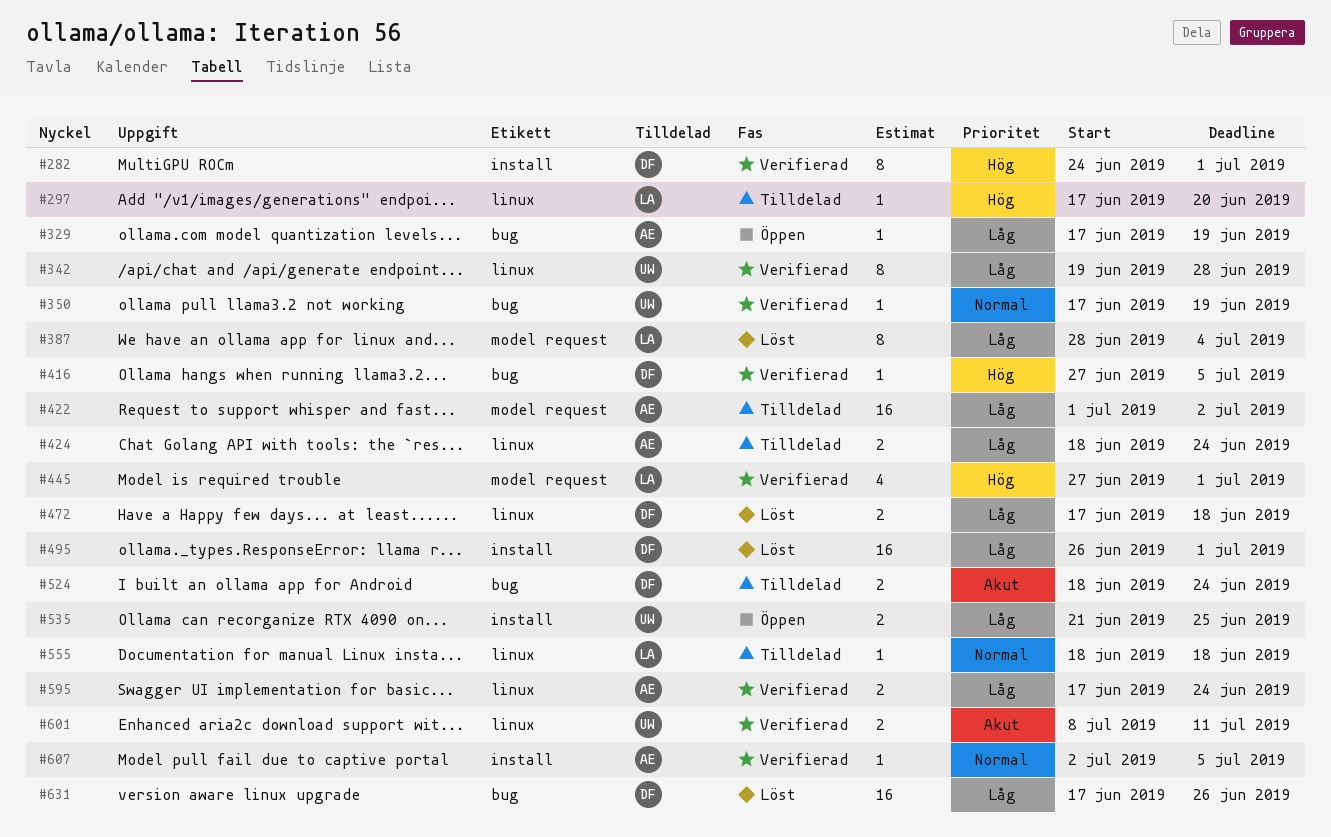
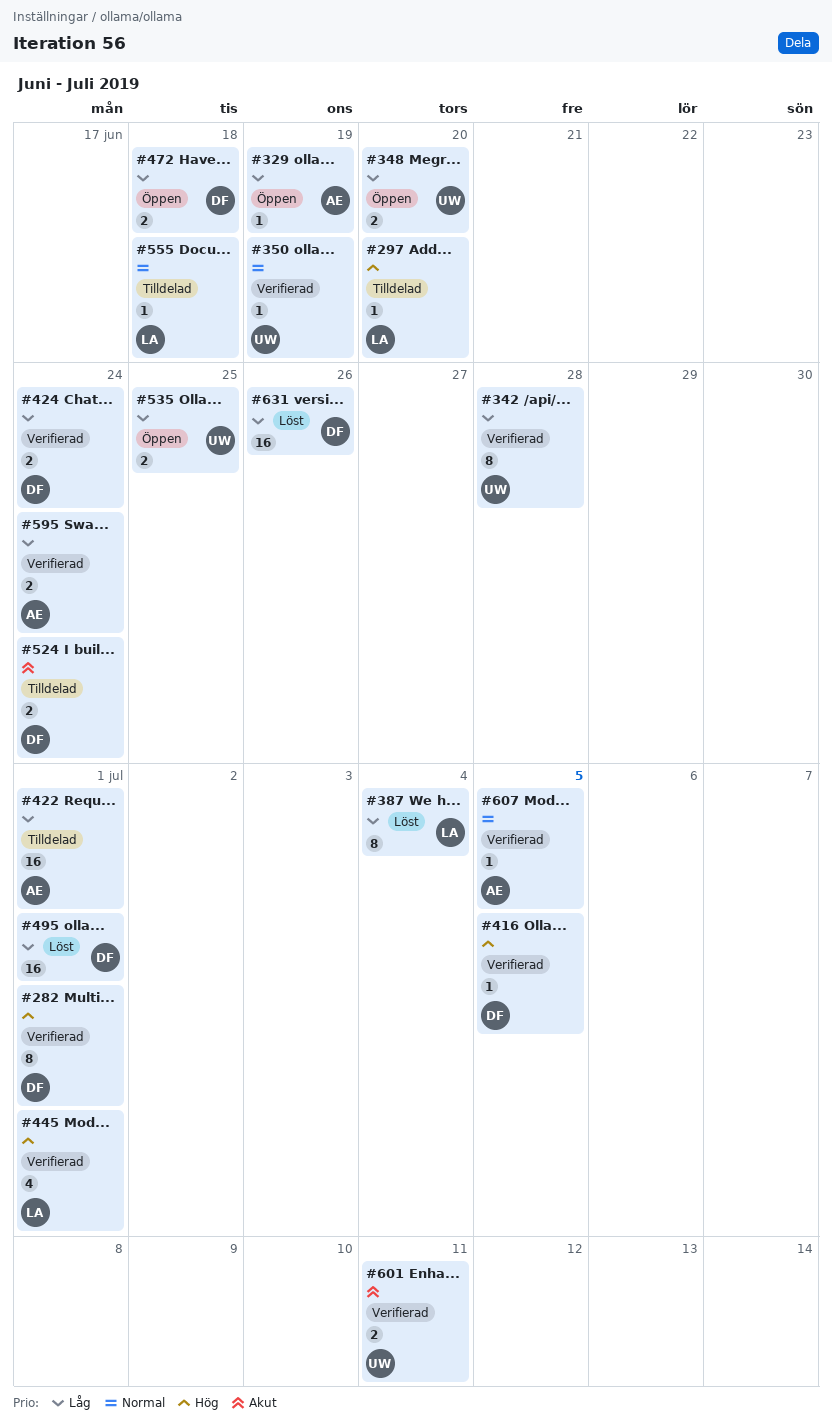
#348: none -> present
#422, due: Jul 2 -> Jul 1
#424, status: Tilldelad -> Verifierad
#424, owner: AE -> DF
#472, status: Löst -> Öppen

